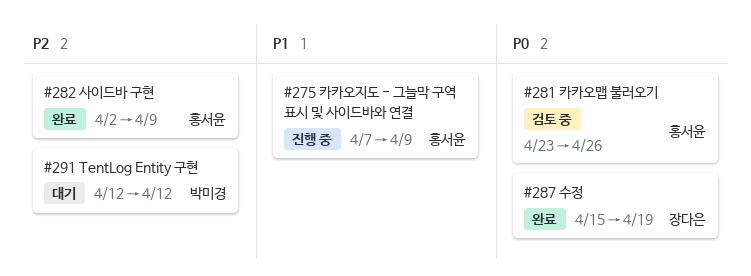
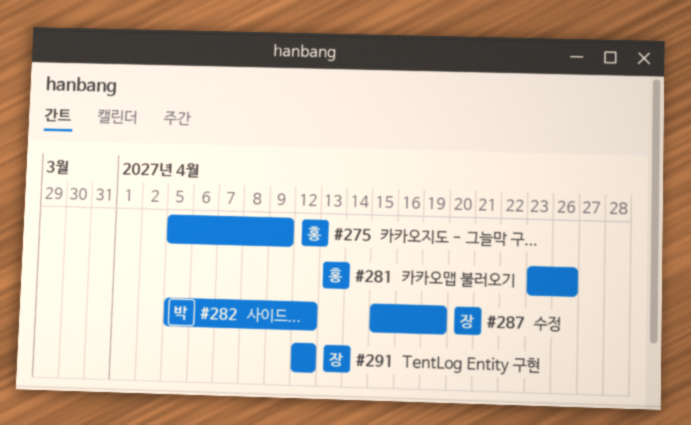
#275, start: Apr 7 -> Apr 5
#282, owner: 홍서윤 -> 박미경
#282, start: Apr 2 -> Apr 5
#282, due: Apr 9 -> Apr 12
#291, owner: 박미경 -> 장다은

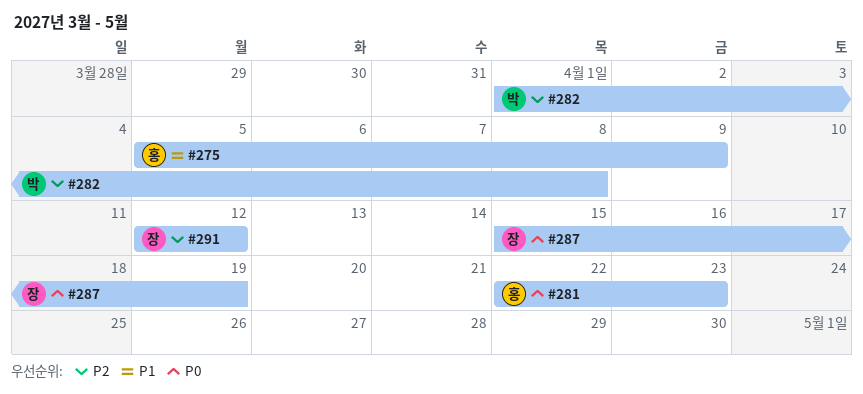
#281, start: Apr 23 -> Apr 22
#281, due: Apr 26 -> Apr 23
#282, start: Apr 5 -> Apr 1
#282, due: Apr 12 -> Apr 8

